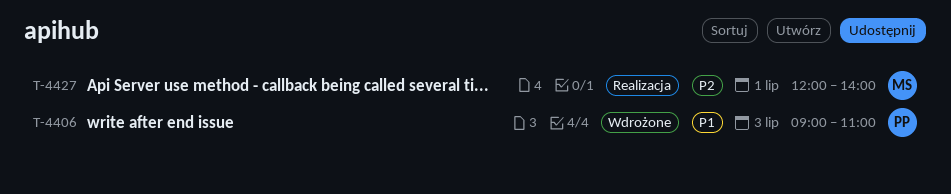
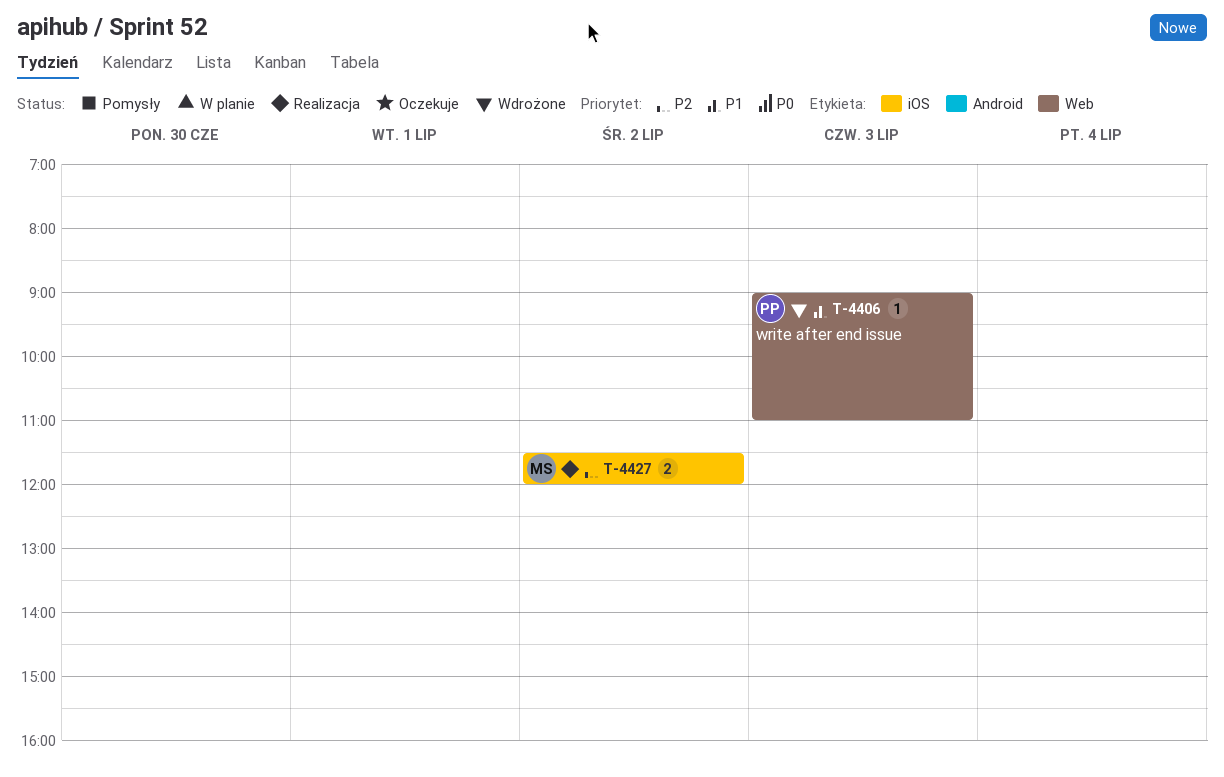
T-4427, day: Jul 1 -> Jul 2
T-4427, begins: 12:00 -> 11:30
T-4427, ends: 14:00 -> 12:00

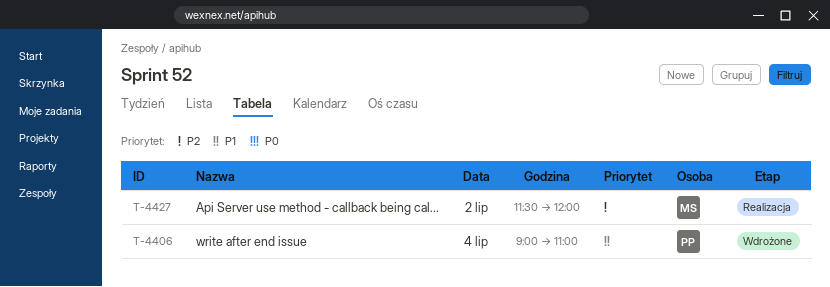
T-4406, day: Jul 3 -> Jul 4

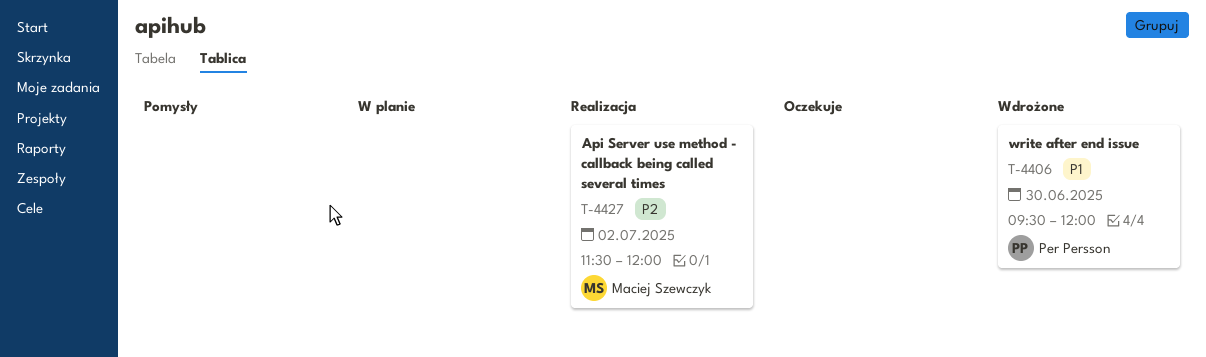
T-4406, day: Jul 4 -> Jun 30
T-4406, begins: 09:00 -> 09:30
T-4406, ends: 11:00 -> 12:00

